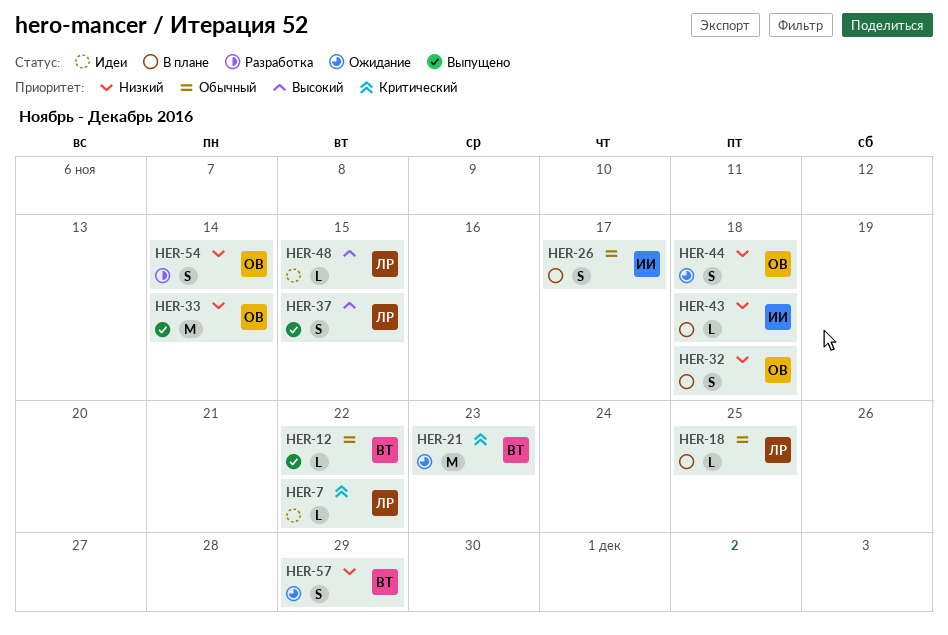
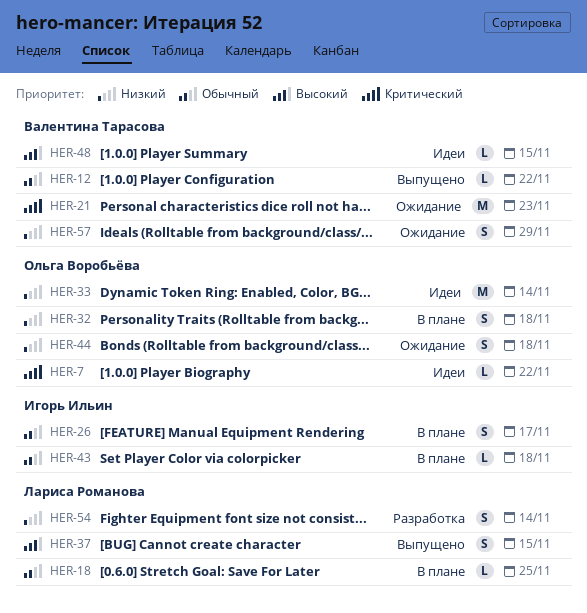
HER-7, owner: Лариса Романова -> Ольга Воробьёва
HER-33, status: Выпущено -> Идеи
HER-43, priority: Низкий -> Обычный
HER-48, owner: Лариса Романова -> Валентина Тарасова
HER-54, owner: Ольга Воробьёва -> Лариса Романова

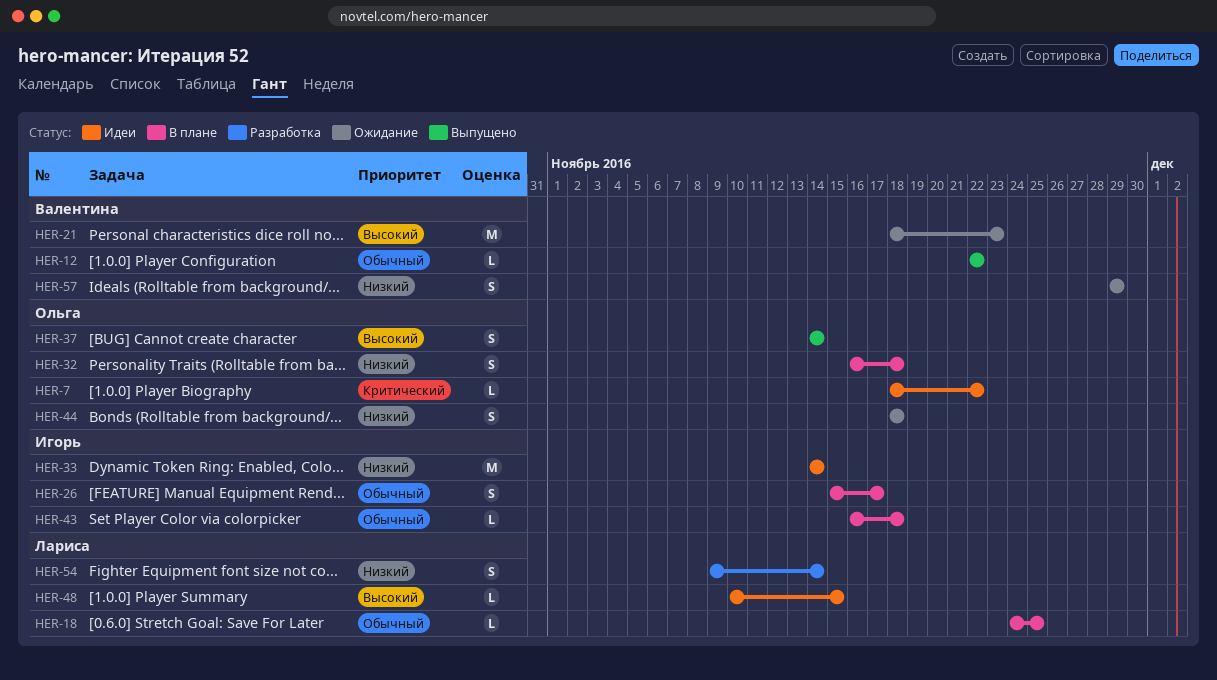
HER-21, priority: Критический -> Высокий
HER-33, owner: Ольга Воробьёва -> Игорь Ильин
HER-37, owner: Лариса Романова -> Ольга Воробьёва
HER-37, due: Nov 15 -> Nov 14
HER-48, owner: Валентина Тарасова -> Лариса Романова

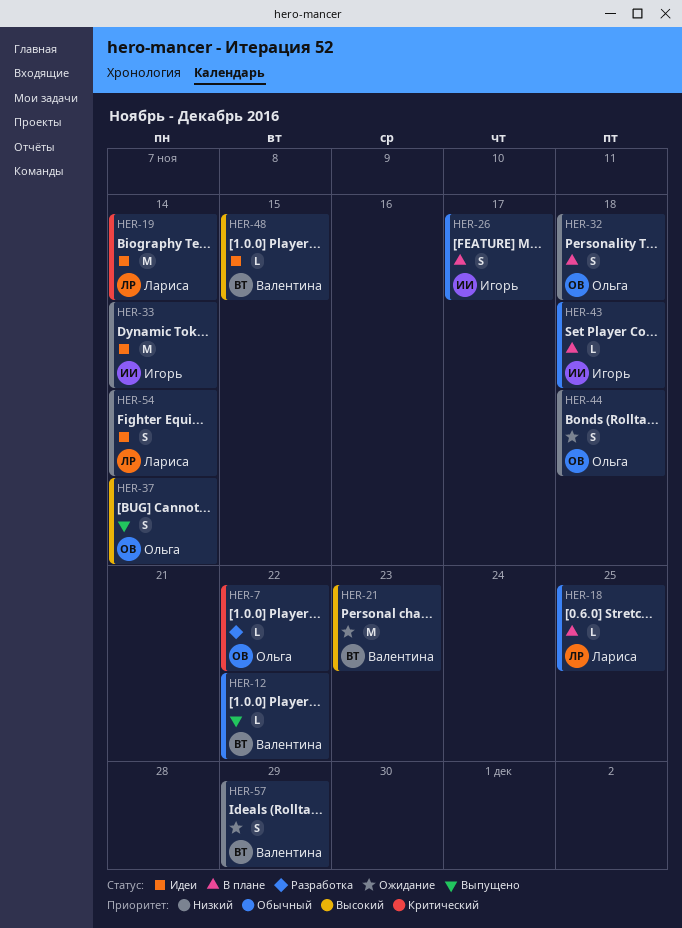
HER-7, status: Идеи -> Разработка
HER-19: none -> present
HER-48, owner: Лариса -> Валентина
HER-54, status: Разработка -> Идеи

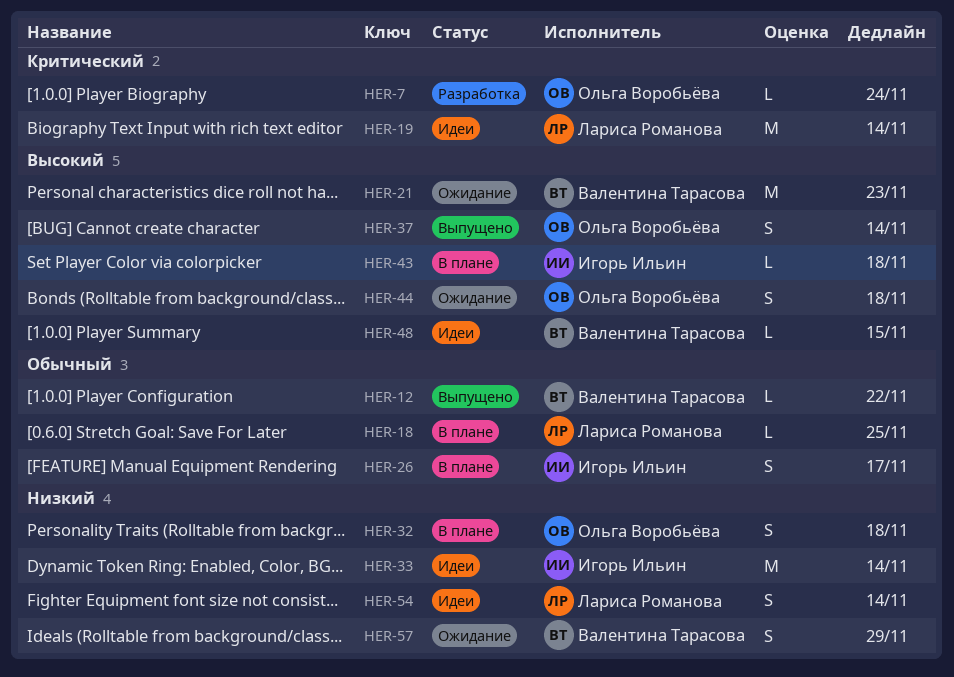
HER-7, due: Nov 22 -> Nov 24
HER-43, priority: Обычный -> Высокий
HER-44, priority: Низкий -> Высокий

